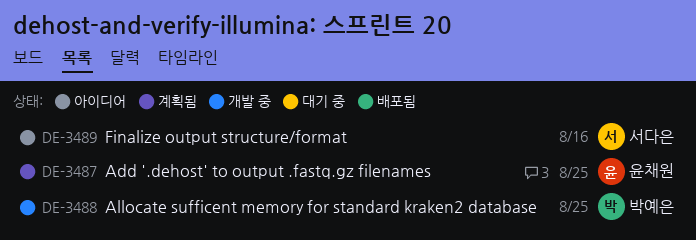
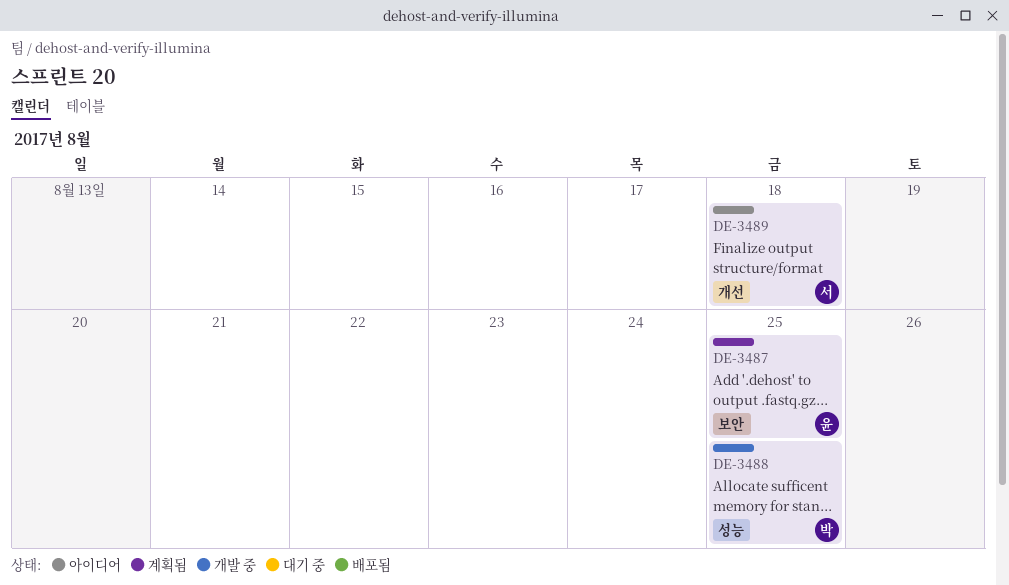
DE-3489, due: Aug 16 -> Aug 18

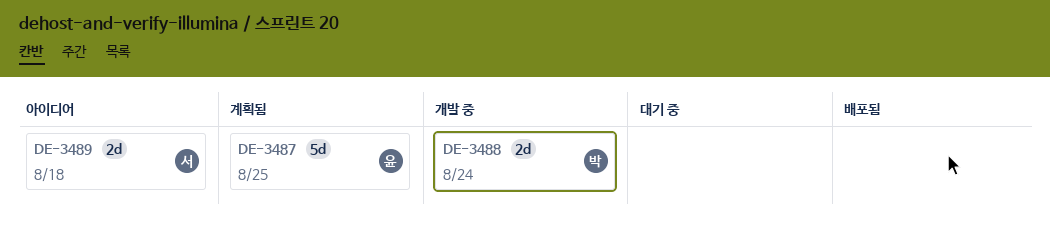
DE-3488, due: Aug 25 -> Aug 24

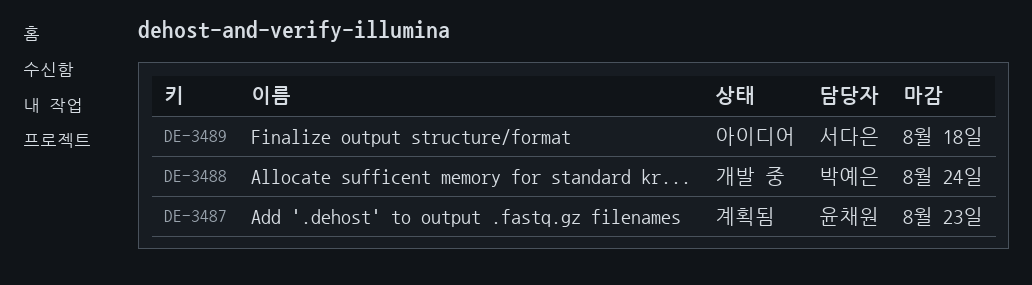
DE-3487, due: Aug 25 -> Aug 23

